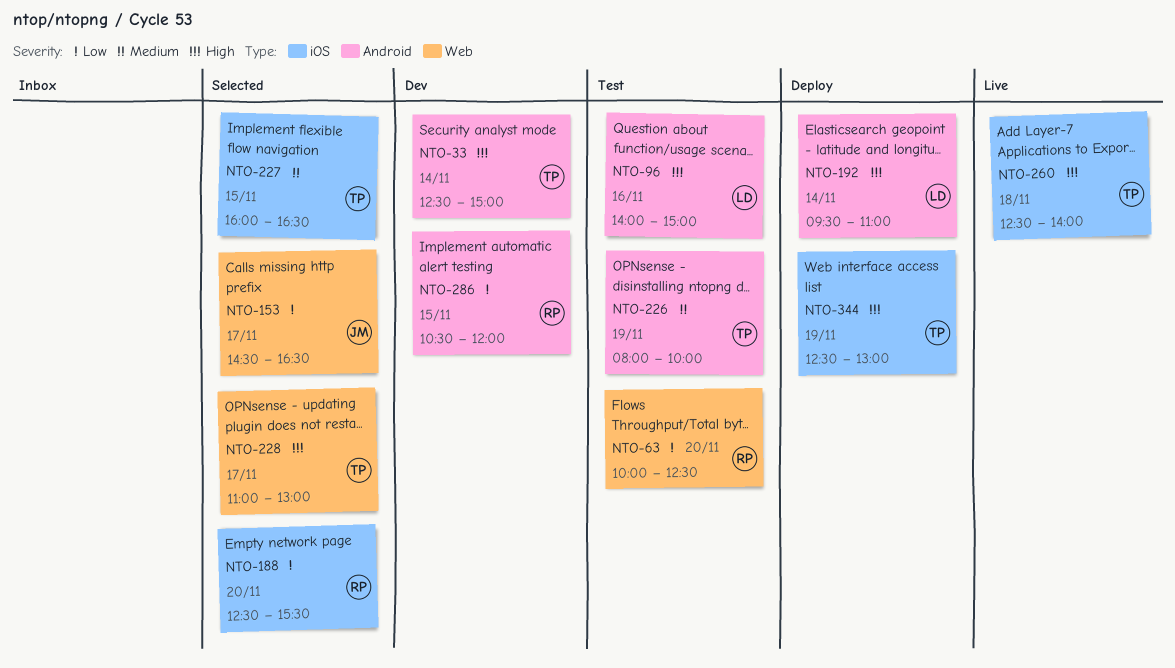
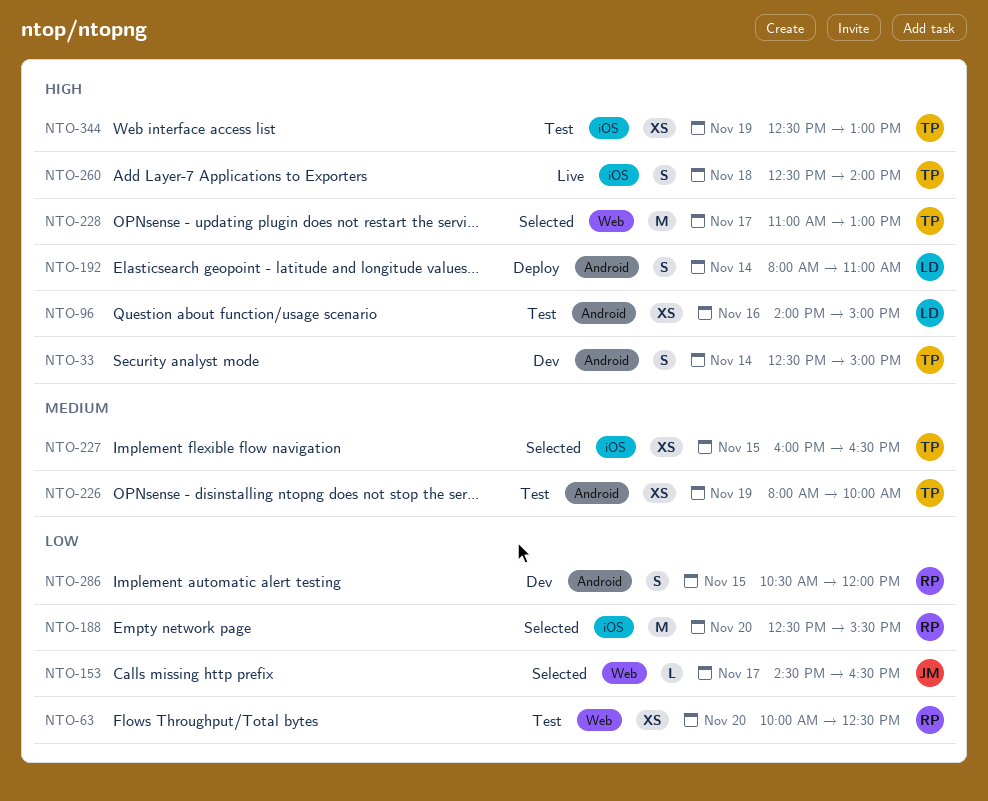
NTO-192, begins: 09:30 -> 08:00
NTO-344, status: Deploy -> Test

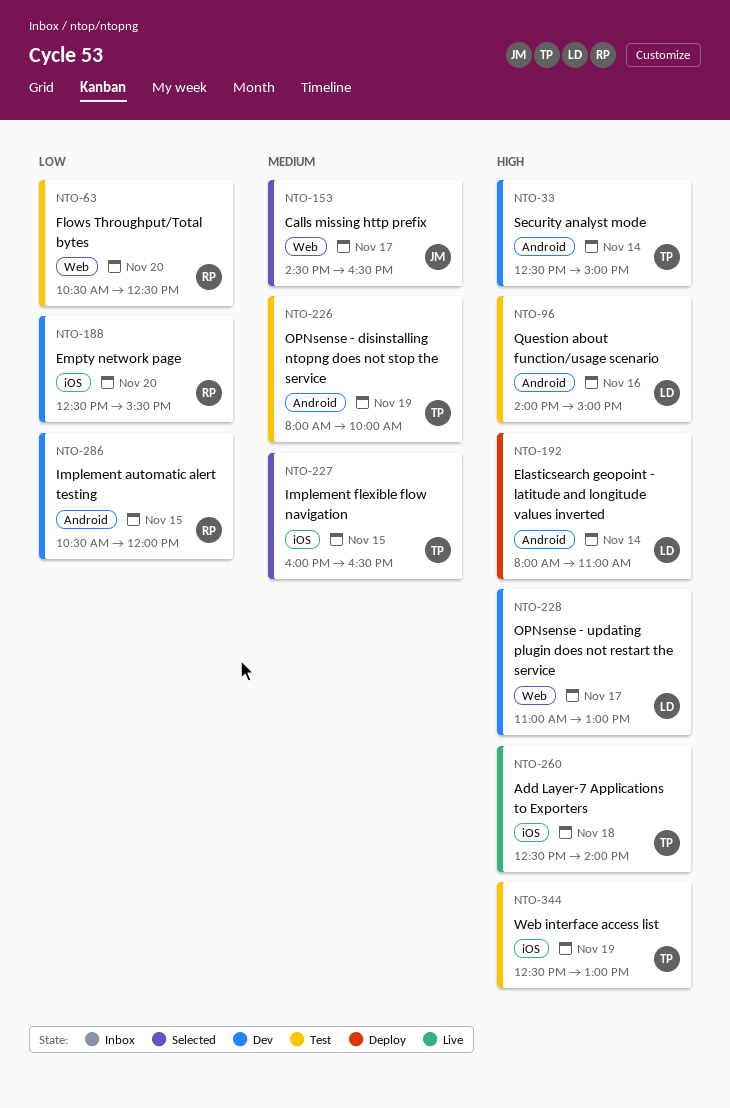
NTO-63, begins: 10:00 -> 10:30
NTO-153, priority: Low -> Medium
NTO-188, status: Selected -> Dev
NTO-228, status: Selected -> Dev
NTO-228, owner: TP -> LD

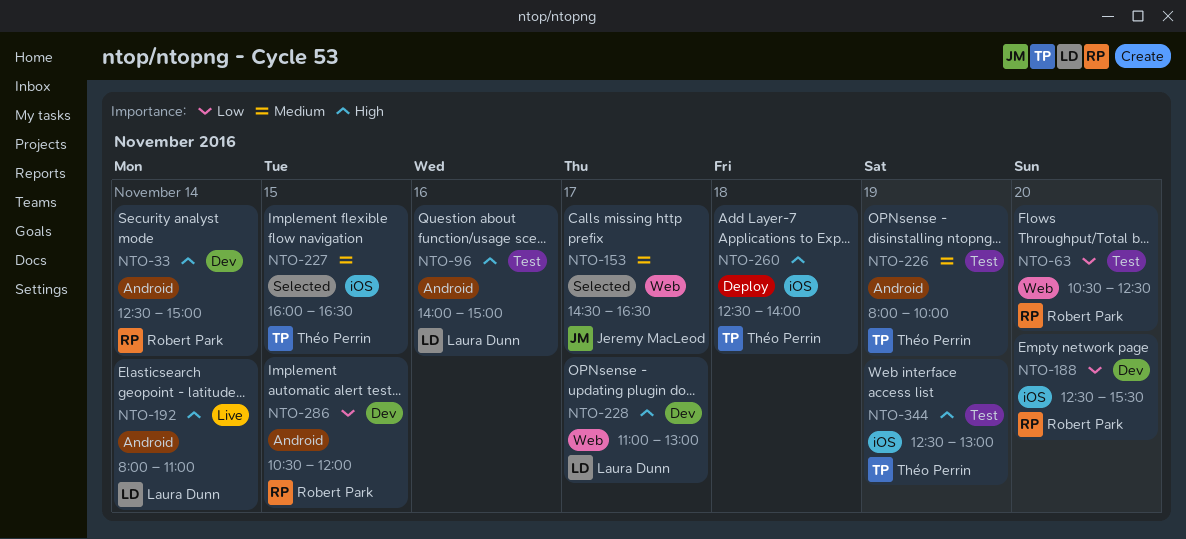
NTO-33, owner: Théo Perrin -> Robert Park
NTO-192, status: Deploy -> Live
NTO-260, status: Live -> Deploy

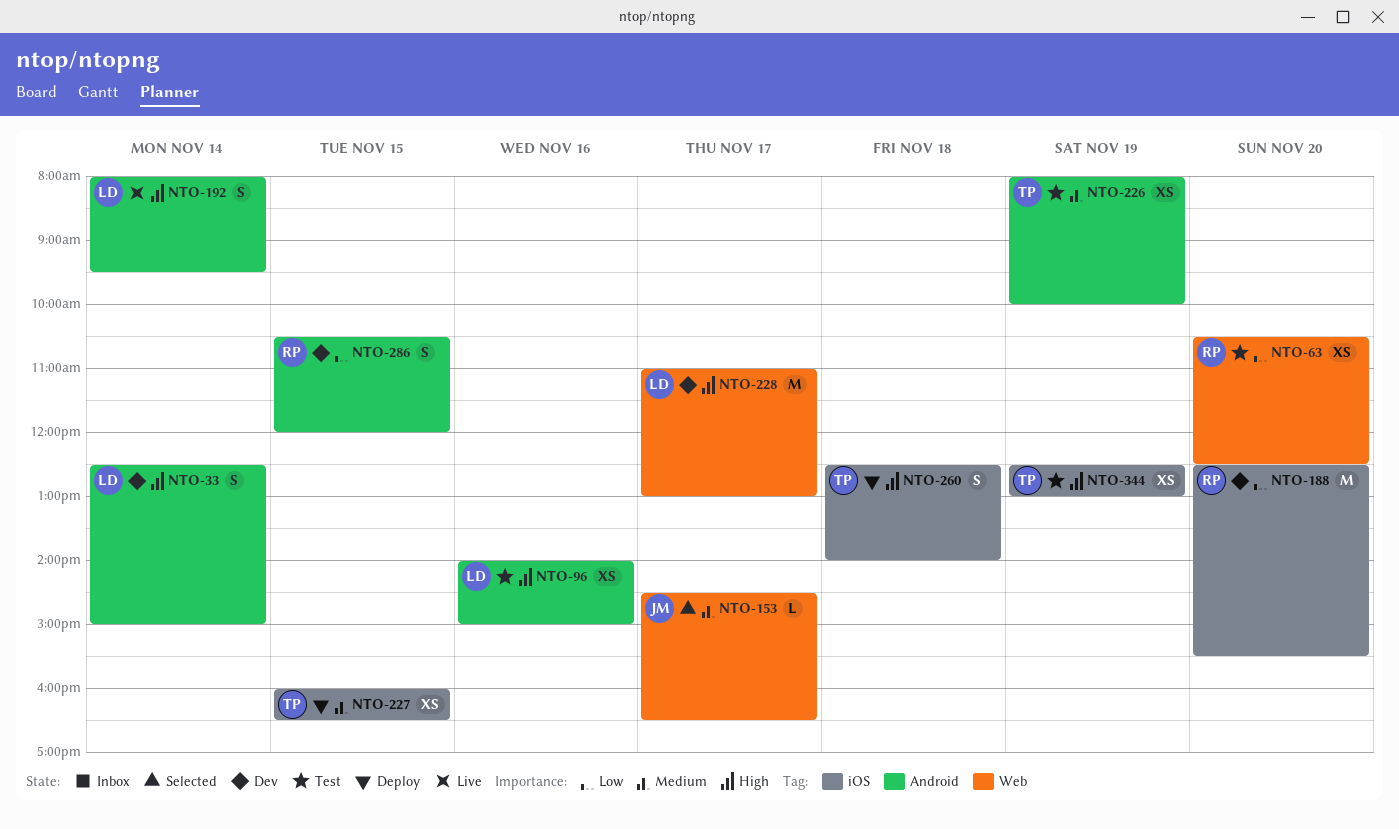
NTO-33, owner: Robert Park -> Laura Dunn
NTO-192, ends: 11:00 -> 09:30
NTO-227, status: Selected -> Deploy

